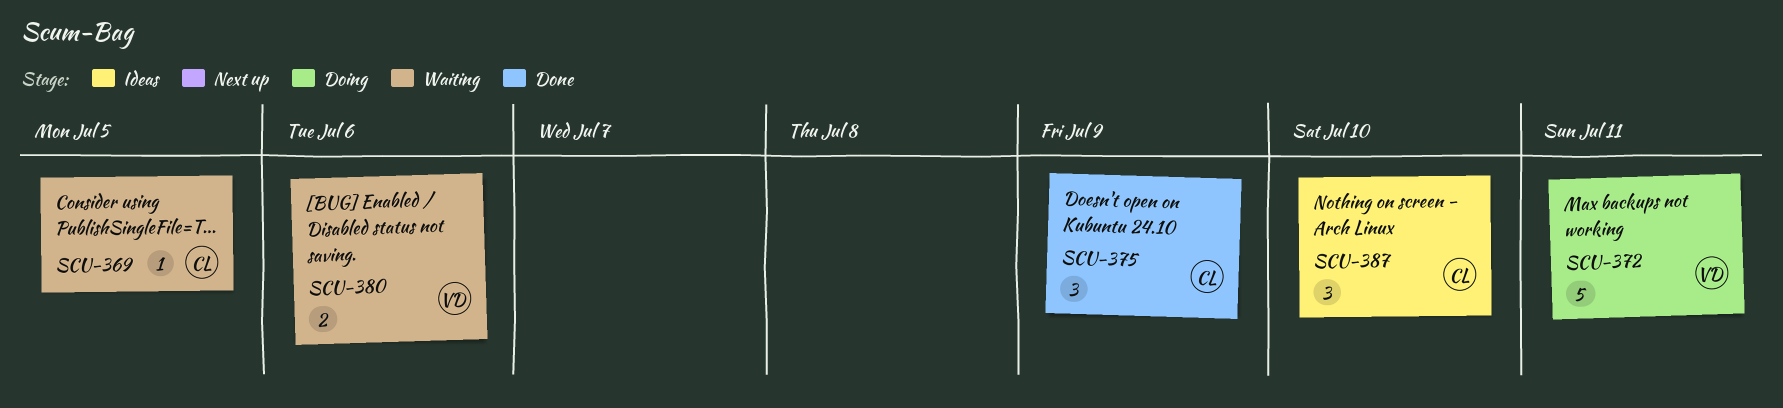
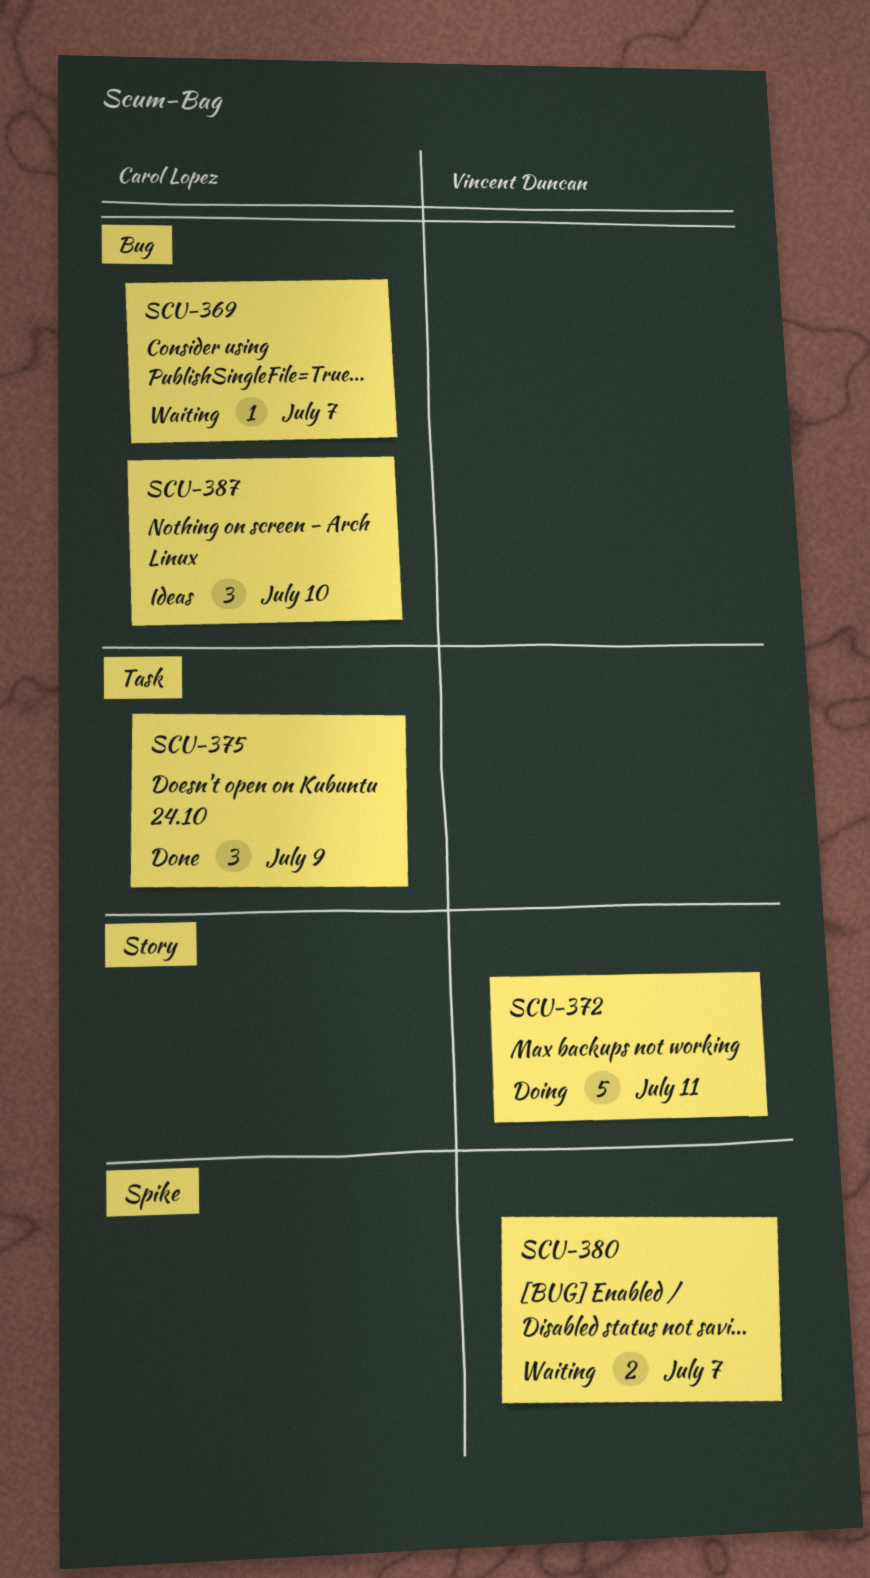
SCU-369, due: Jul 5 -> Jul 7
SCU-380, due: Jul 6 -> Jul 7

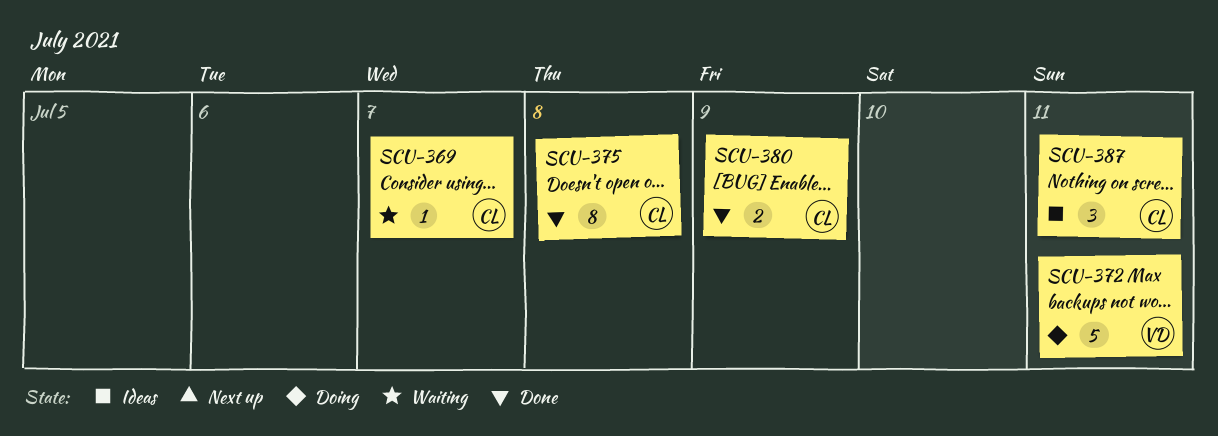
SCU-375, estimate: 3 -> 8
SCU-375, due: Jul 9 -> Jul 8
SCU-380, status: Waiting -> Done
SCU-380, owner: Vincent Duncan -> Carol Lopez
SCU-380, due: Jul 7 -> Jul 9
SCU-387, due: Jul 10 -> Jul 11

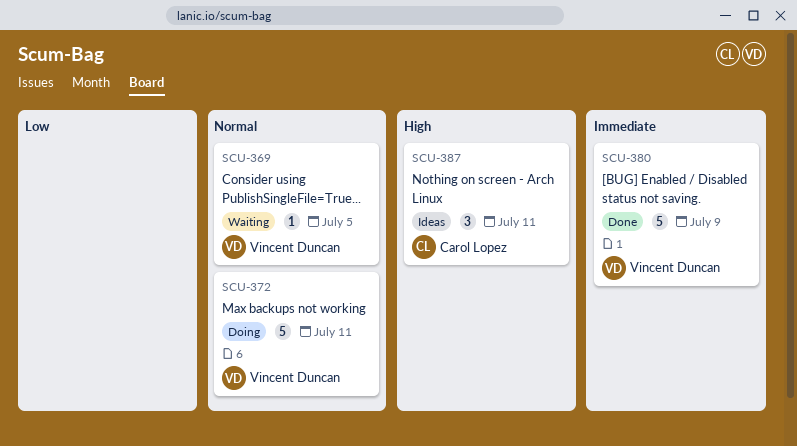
SCU-369, owner: Carol Lopez -> Vincent Duncan
SCU-369, due: Jul 7 -> Jul 5
SCU-375: present -> none
SCU-380, owner: Carol Lopez -> Vincent Duncan
SCU-380, estimate: 2 -> 5

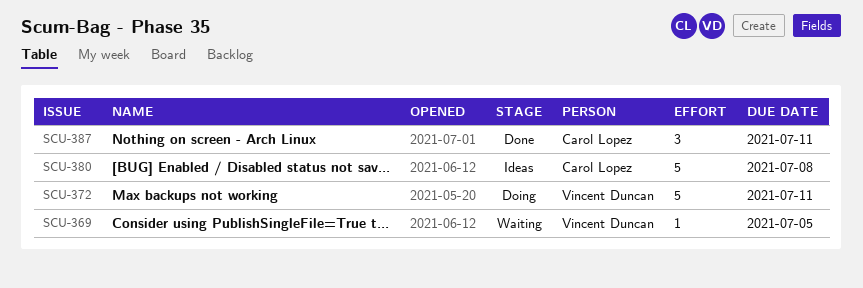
SCU-380, status: Done -> Ideas
SCU-380, owner: Vincent Duncan -> Carol Lopez
SCU-380, due: Jul 9 -> Jul 8
SCU-387, status: Ideas -> Done

